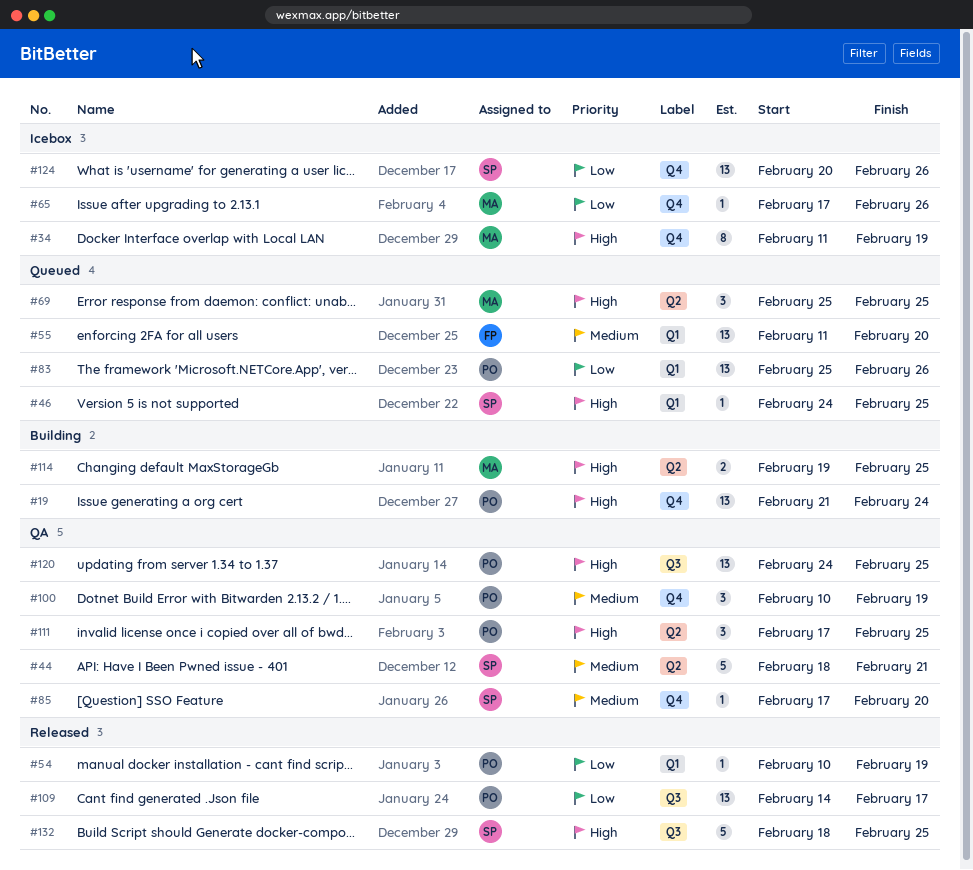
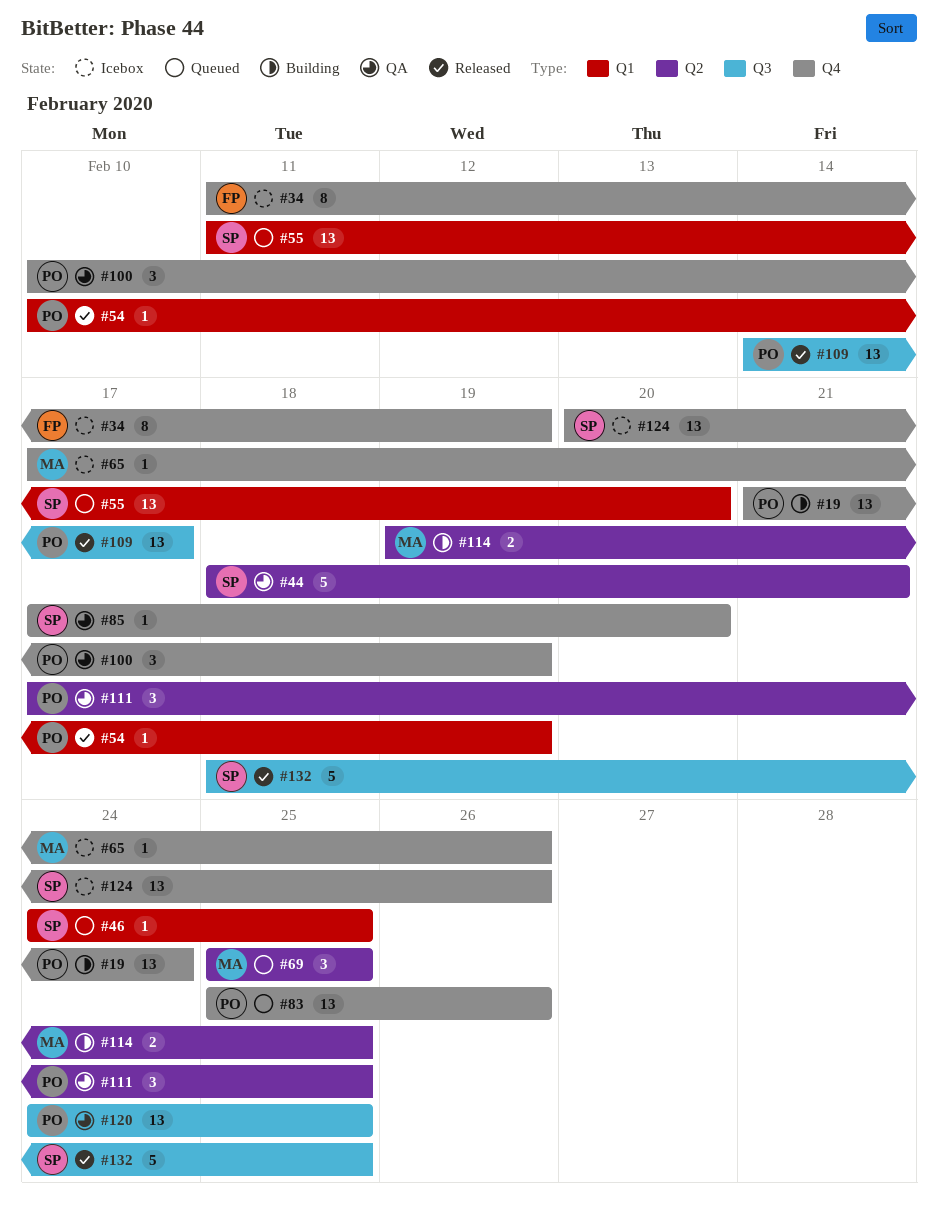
#34, owner: MA -> FP
#55, owner: FP -> SP
#83, label: Q1 -> Q4

